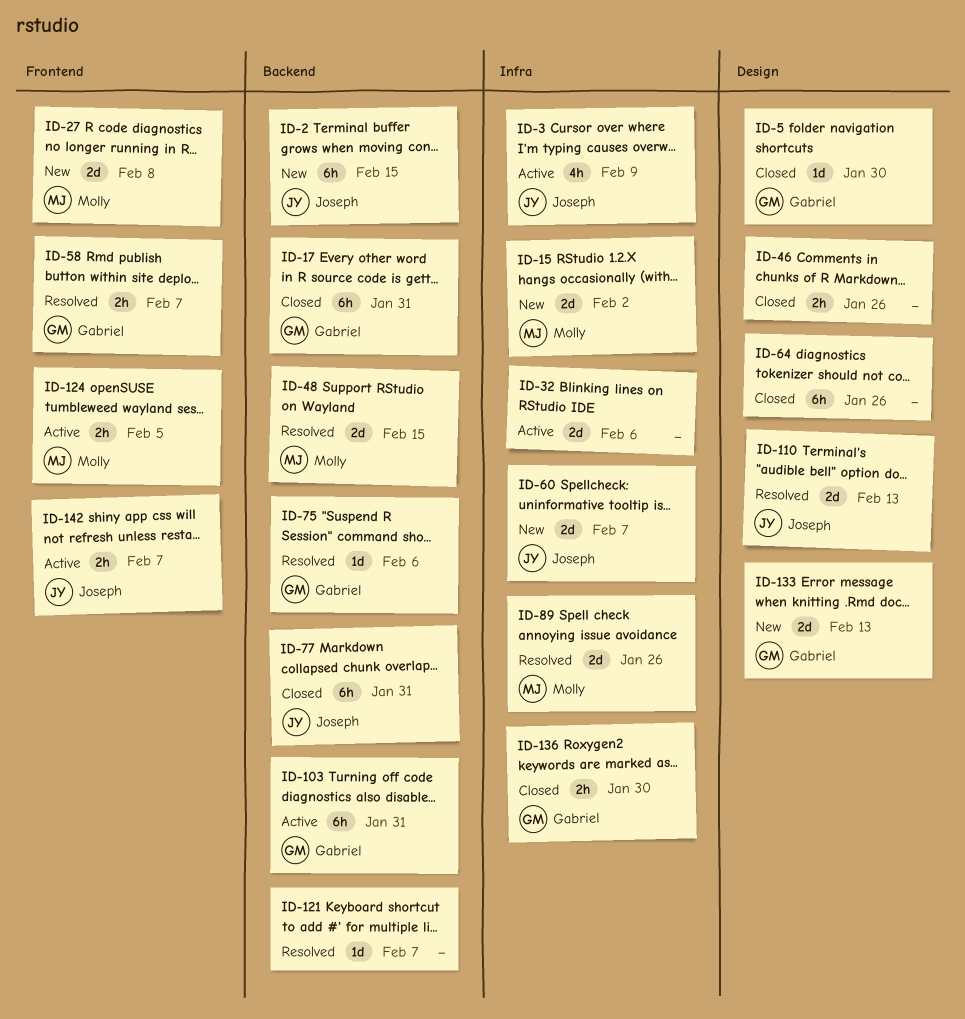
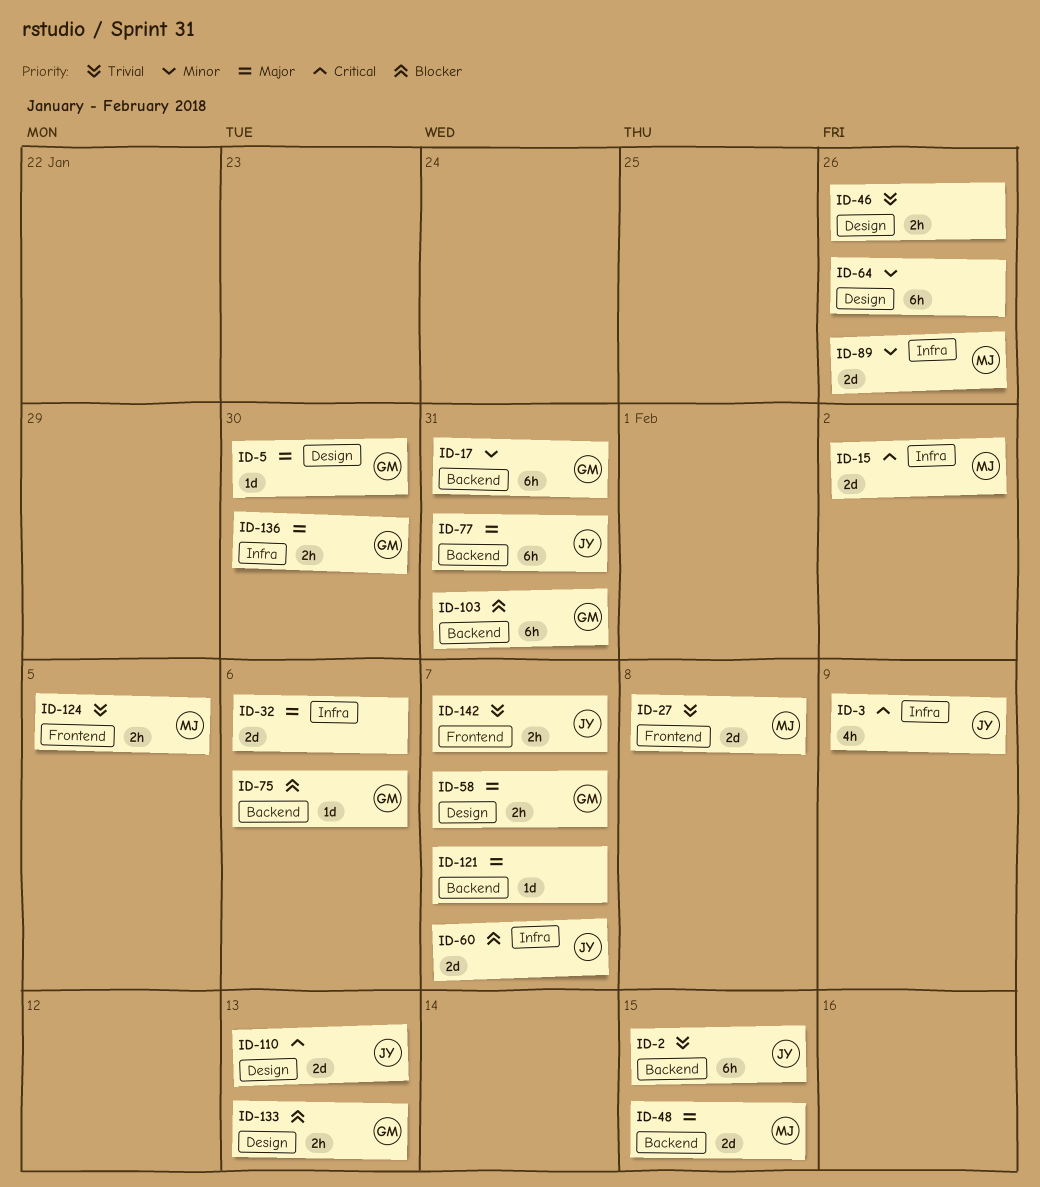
ID-58, label: Frontend -> Design
ID-133, estimate: 2d -> 2h

